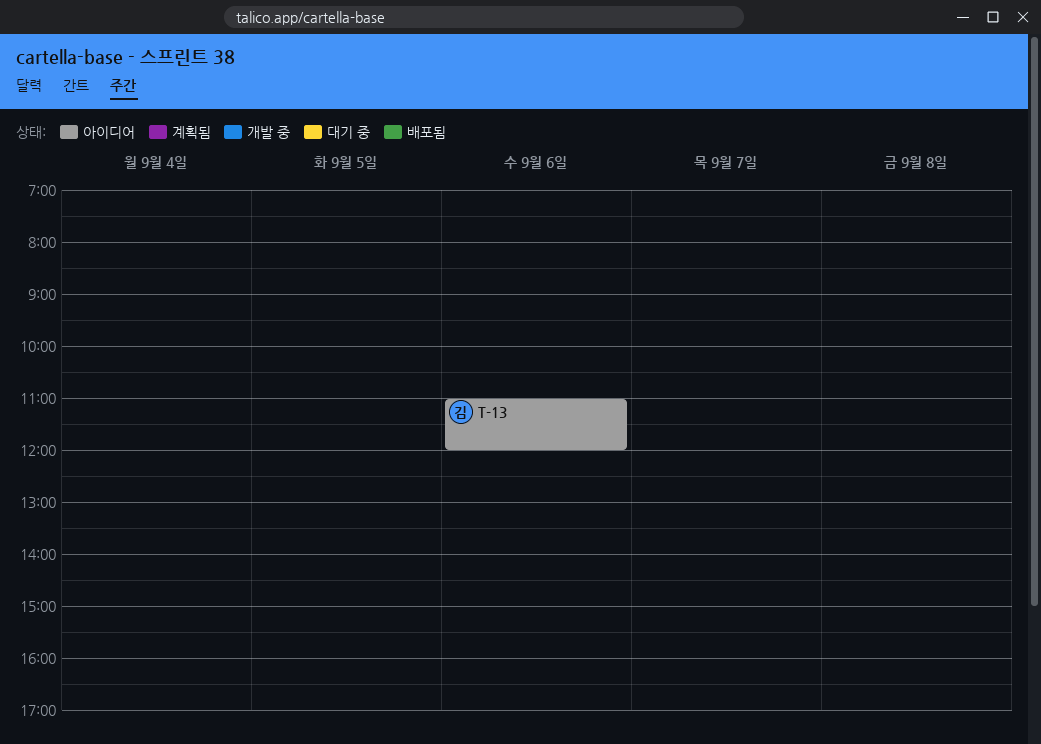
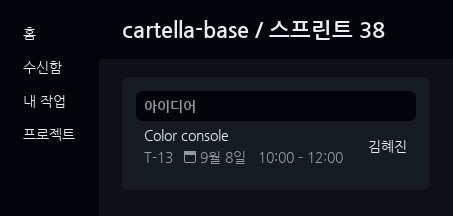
T-13, day: Sep 6 -> Sep 8
T-13, begins: 11:00 -> 10:00

